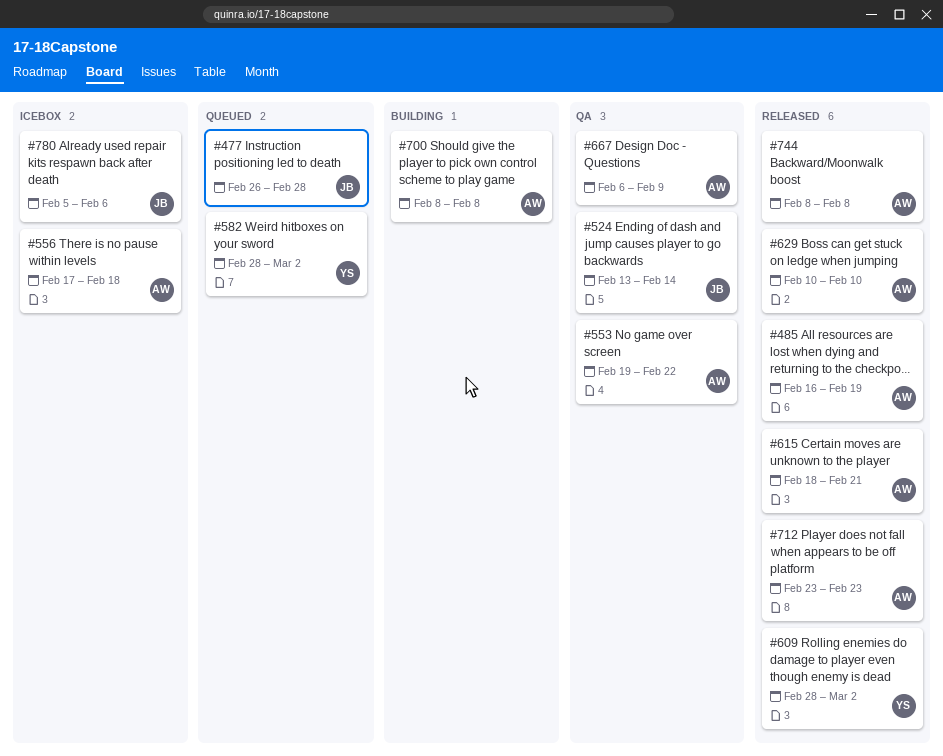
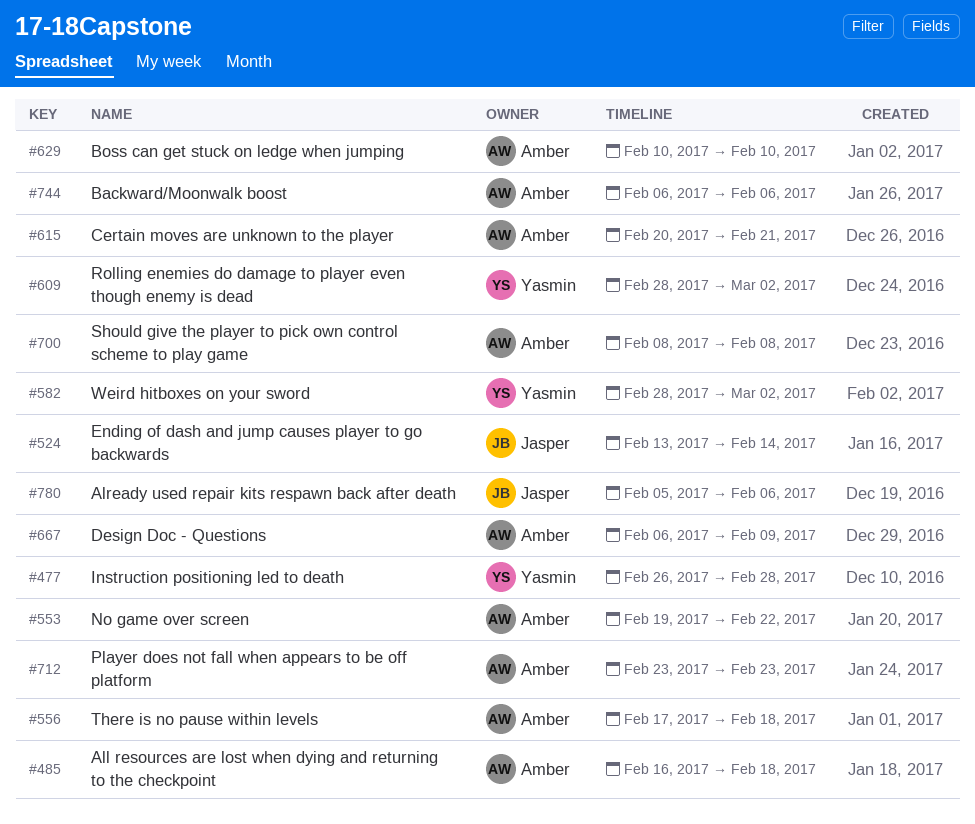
#477, owner: Jasper -> Yasmin
#485, due: Feb 19 -> Feb 18
#615, start: Feb 18 -> Feb 20
#744, start: Feb 8 -> Feb 6
#744, due: Feb 8 -> Feb 6

